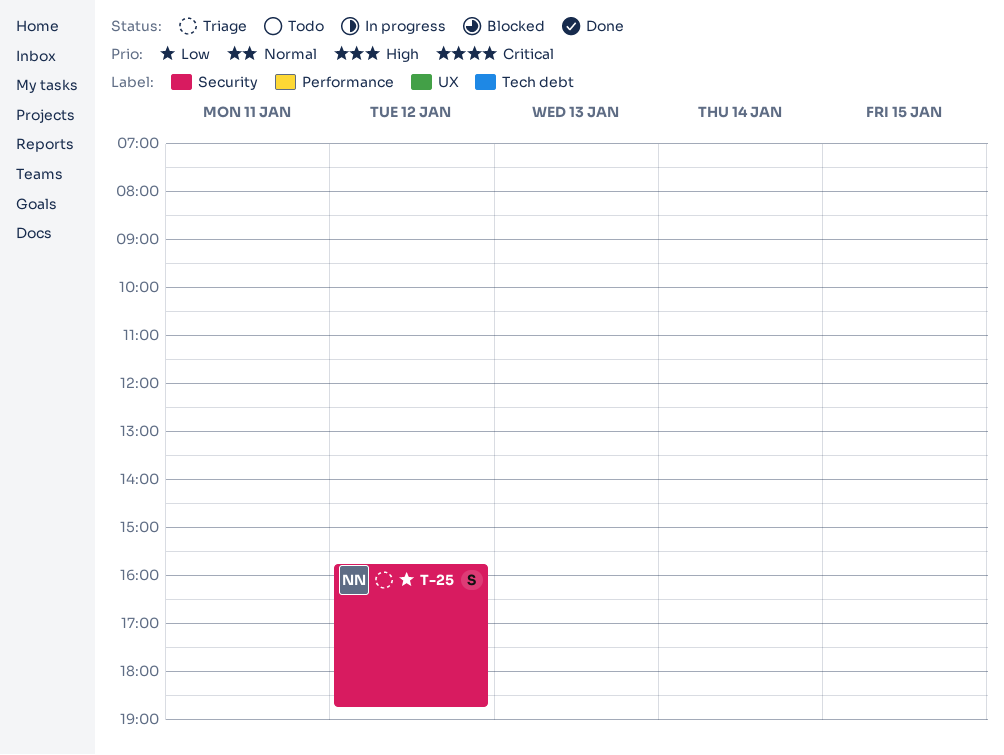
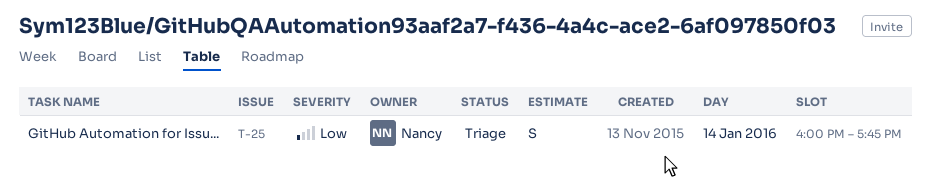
T-25, day: Jan 12 -> Jan 14
T-25, begins: 15:45 -> 16:00
T-25, ends: 18:45 -> 17:45

